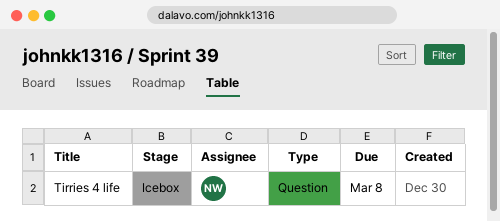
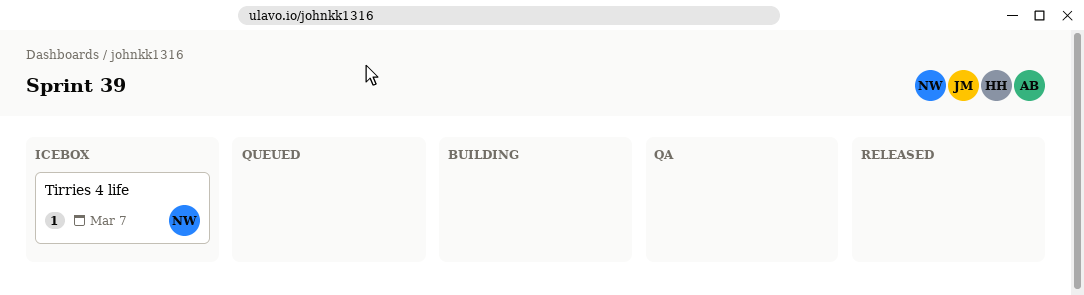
Tirries 4 life, due: Mar 8 -> Mar 7

